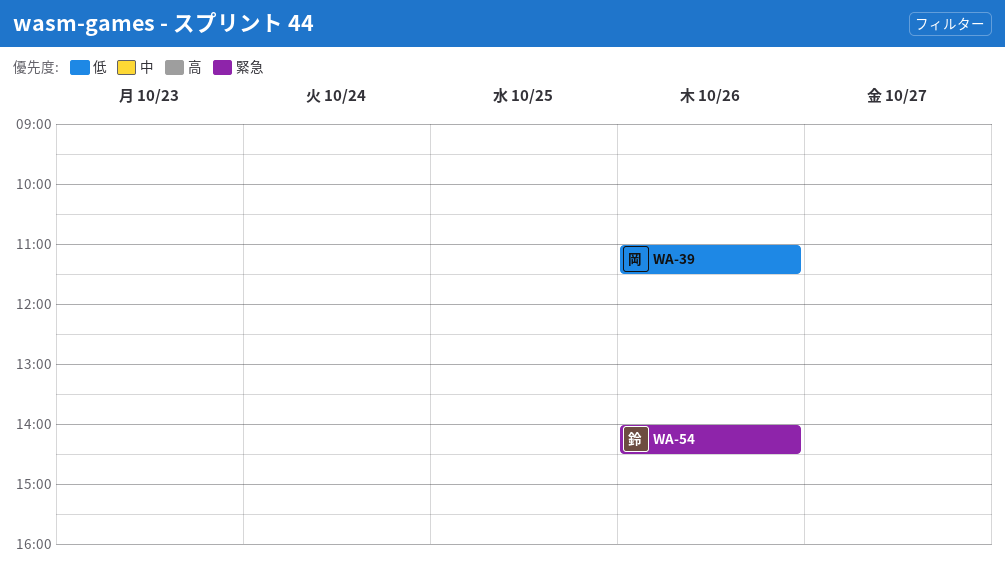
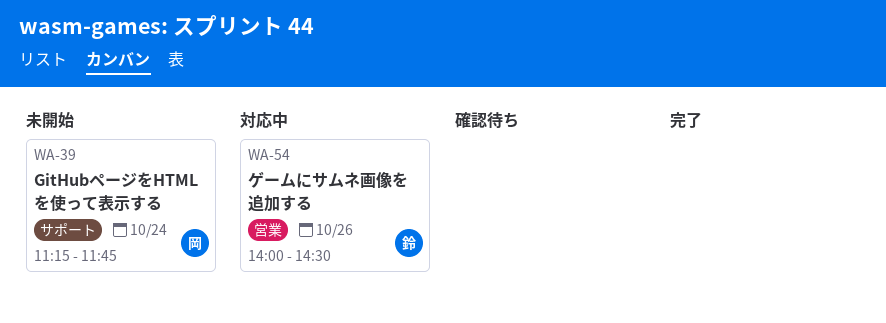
WA-39, day: Oct 26 -> Oct 24
WA-39, begins: 11:00 -> 11:15
WA-39, ends: 11:30 -> 11:45

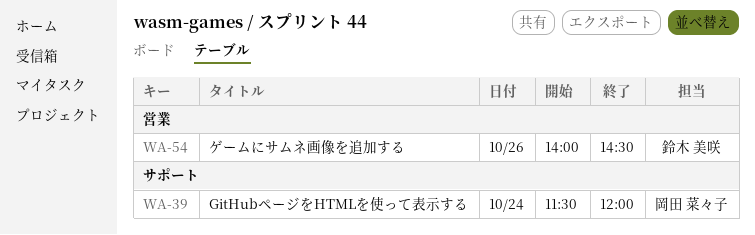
WA-39, begins: 11:15 -> 11:30
WA-39, ends: 11:45 -> 12:00

